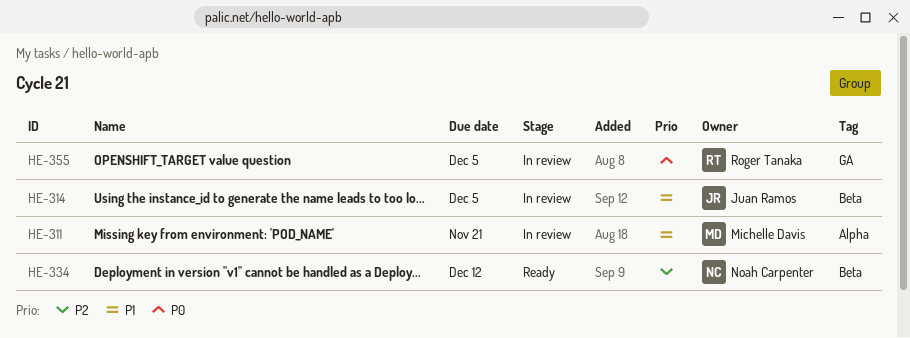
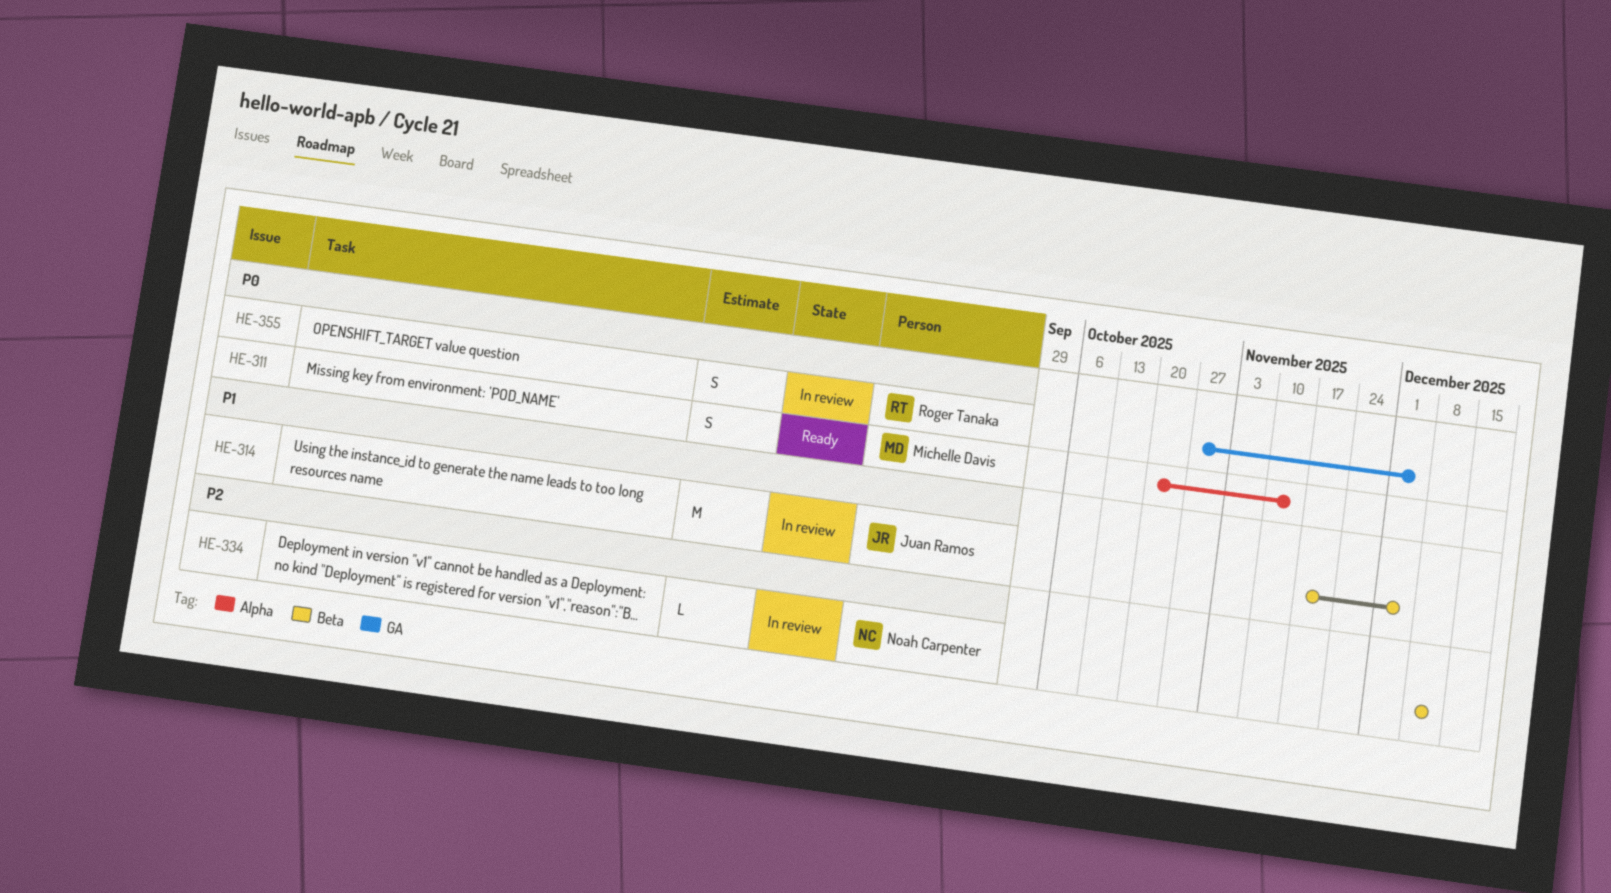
HE-311, status: In review -> Ready
HE-311, priority: P1 -> P0
HE-311, due: Nov 21 -> Nov 14
HE-334, status: Ready -> In review

